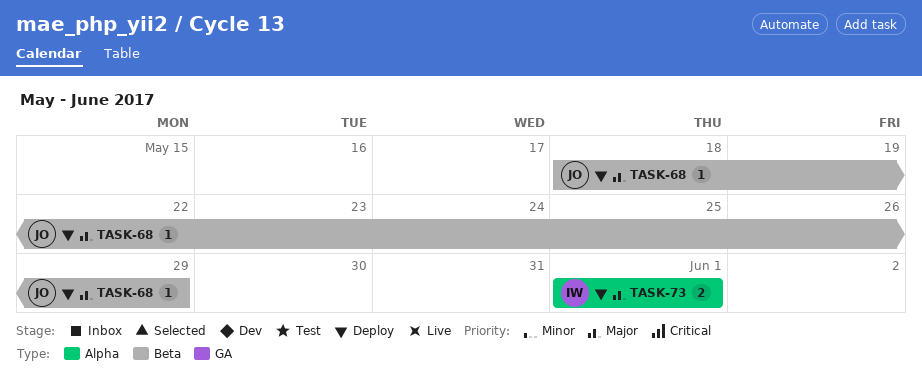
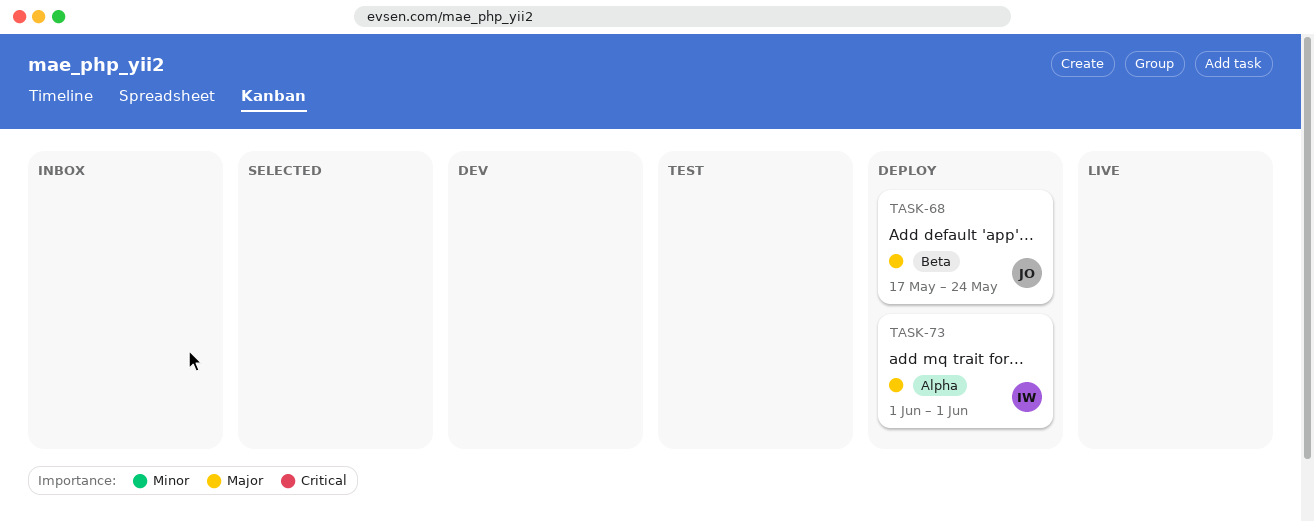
TASK-68, start: May 18 -> May 17
TASK-68, due: May 29 -> May 24

